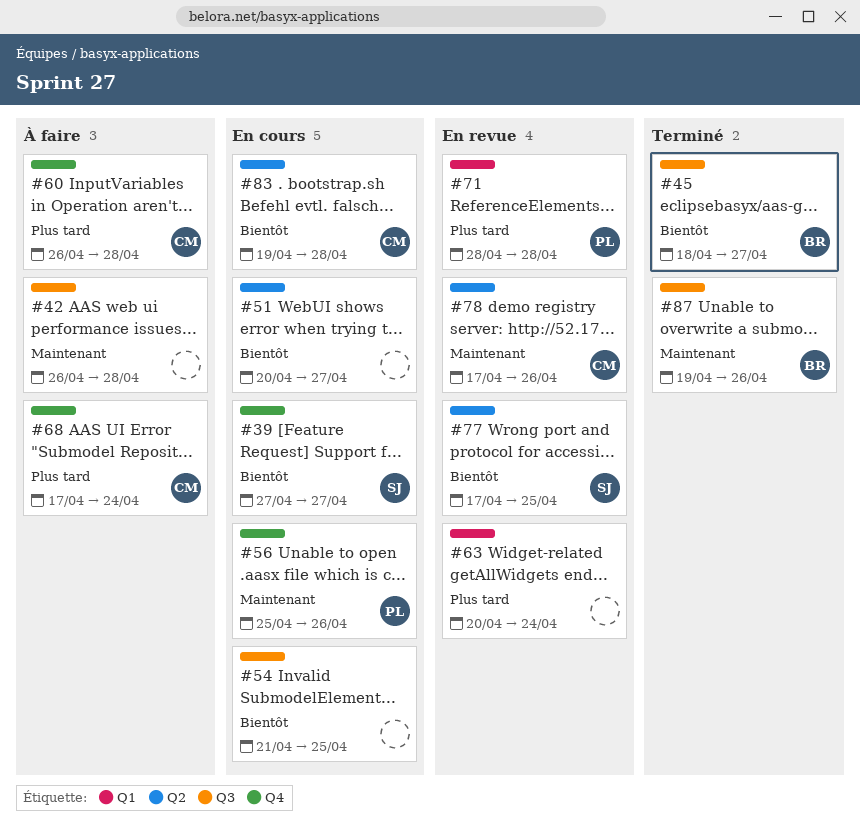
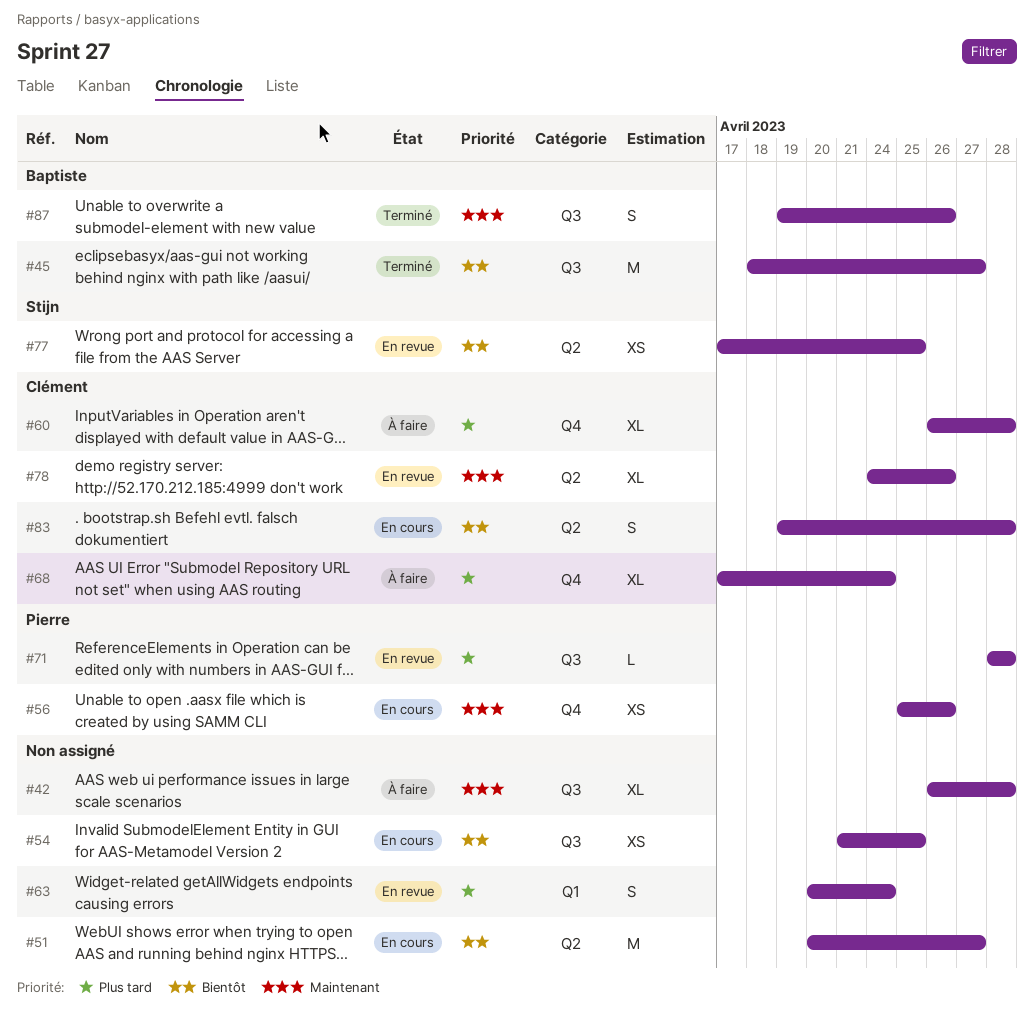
#39: present -> none
#71, label: Q1 -> Q3
#78, start: Apr 17 -> Apr 24

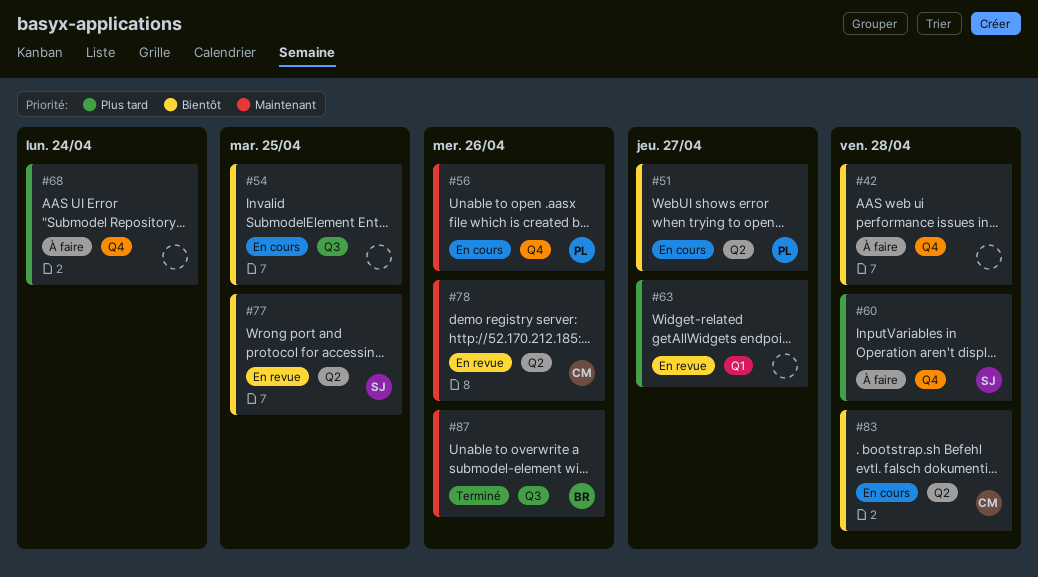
#42, priority: Maintenant -> Bientôt
#42, label: Q3 -> Q4
#45: present -> none
#51, owner: none -> Pierre
#60, owner: Clément -> Stijn
#63, due: Apr 24 -> Apr 27
#68, owner: Clément -> none
#71: present -> none

